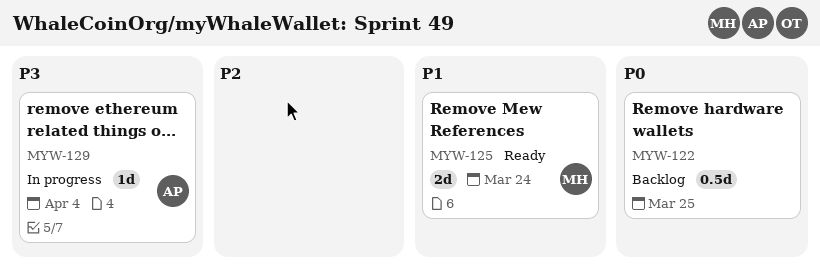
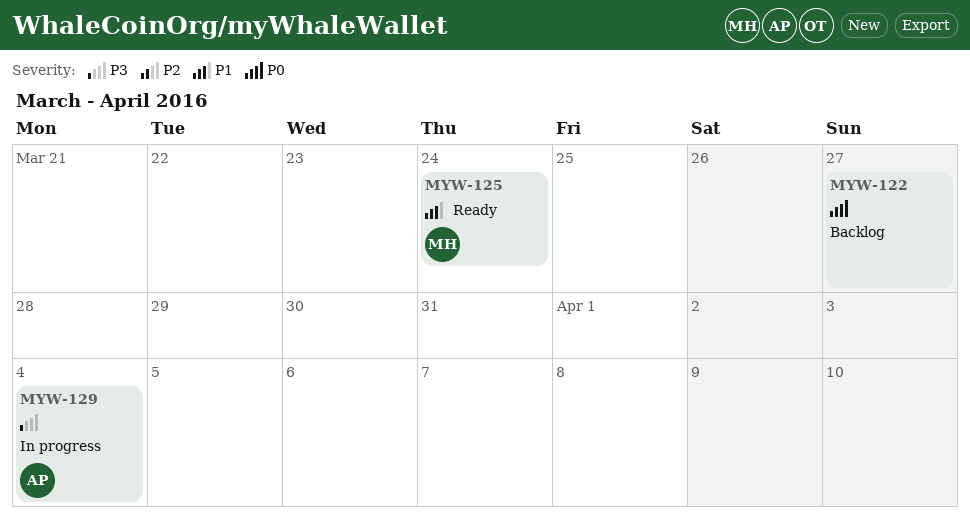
MYW-122, due: Mar 25 -> Mar 27

